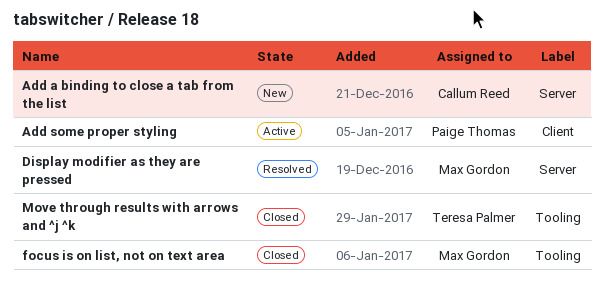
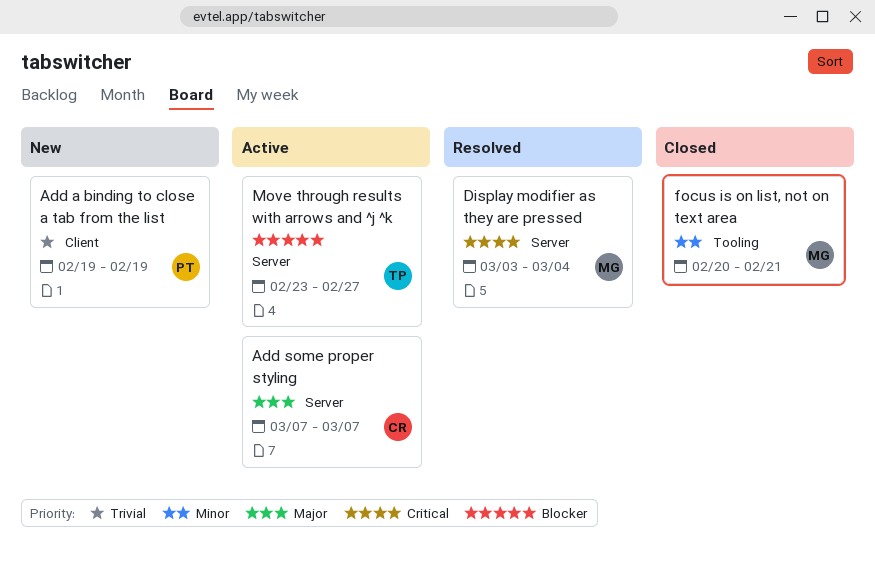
Add a binding to close a tab from the list, owner: Callum Reed -> Paige Thomas
Add a binding to close a tab from the list, label: Server -> Client
Add some proper styling, owner: Paige Thomas -> Callum Reed
Add some proper styling, label: Client -> Server
Move through results with arrows and ^j ^k, status: Closed -> Active
Move through results with arrows and ^j ^k, label: Tooling -> Server

